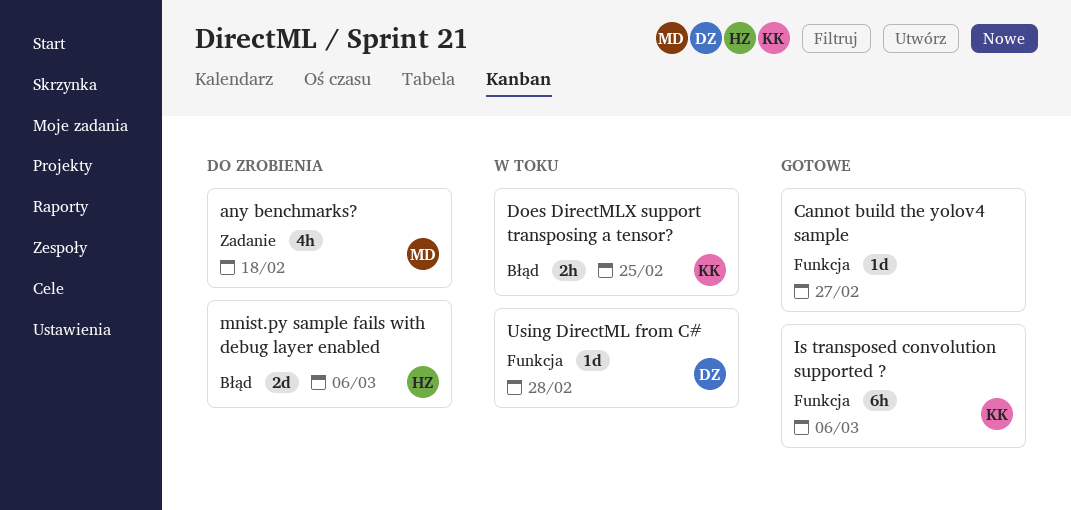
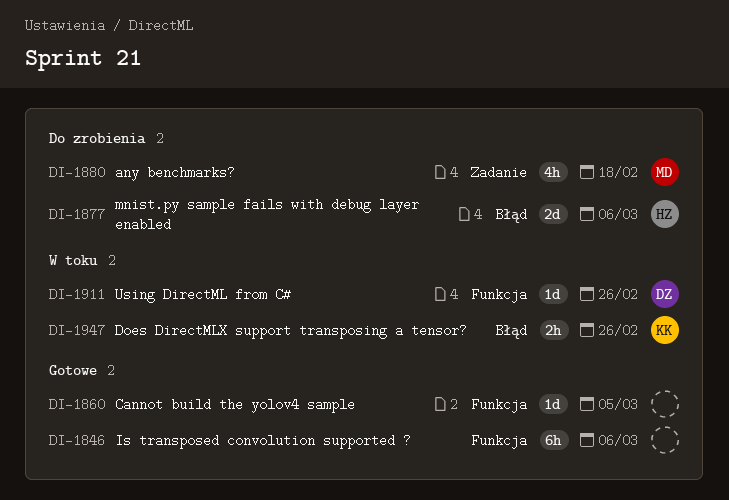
Cannot build the yolov4 sample, due: Feb 27 -> Mar 5
Does DirectMLX support transposing a tensor?, due: Feb 25 -> Feb 26
Is transposed convolution supported ?, owner: KK -> none
Using DirectML from C#, due: Feb 28 -> Feb 26

